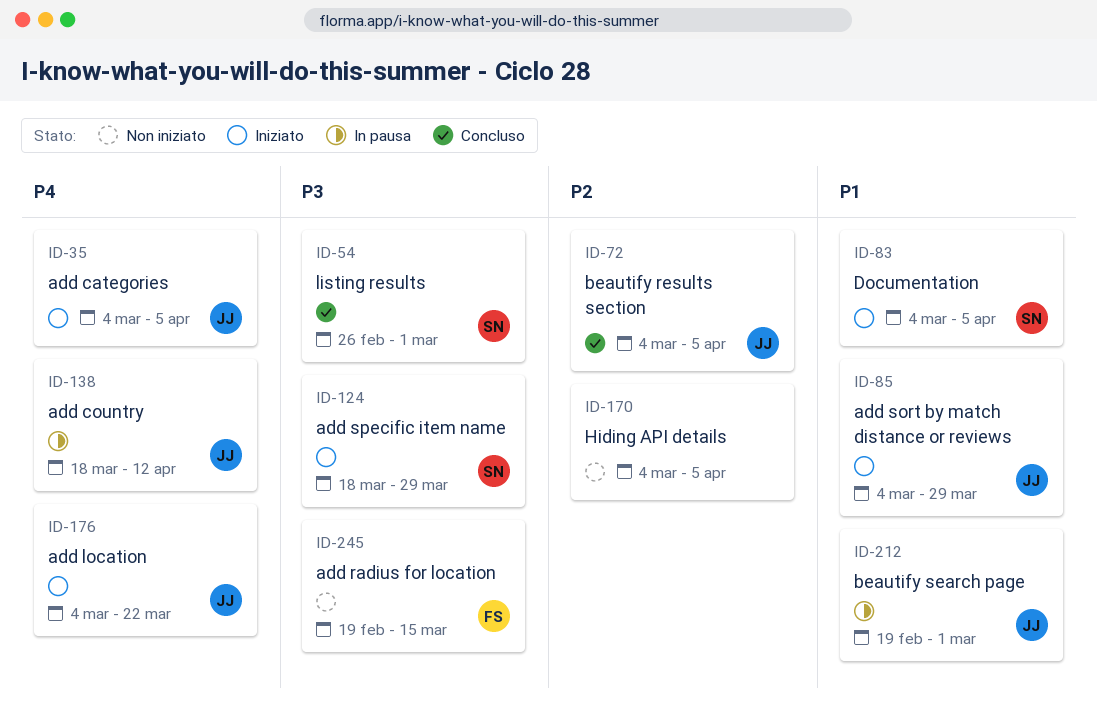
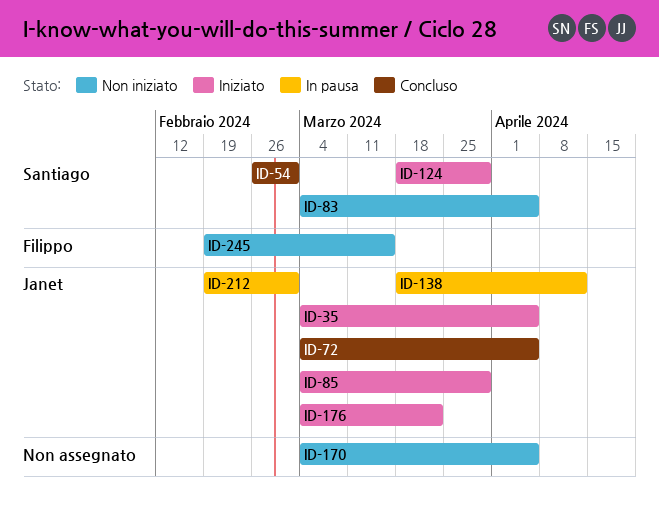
ID-83, status: Iniziato -> Non iniziato

